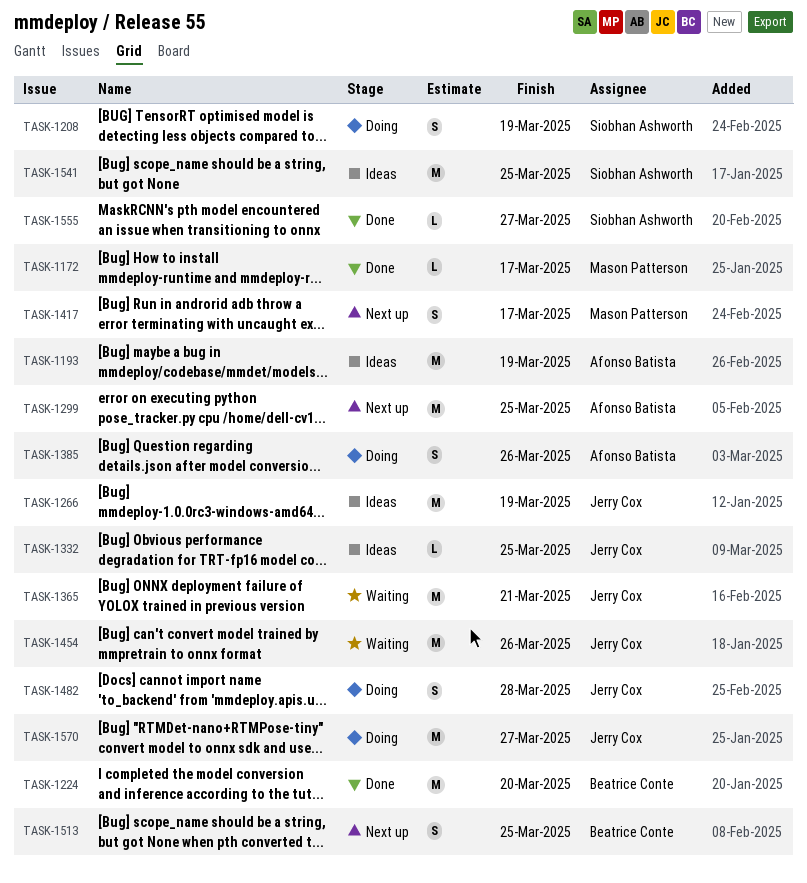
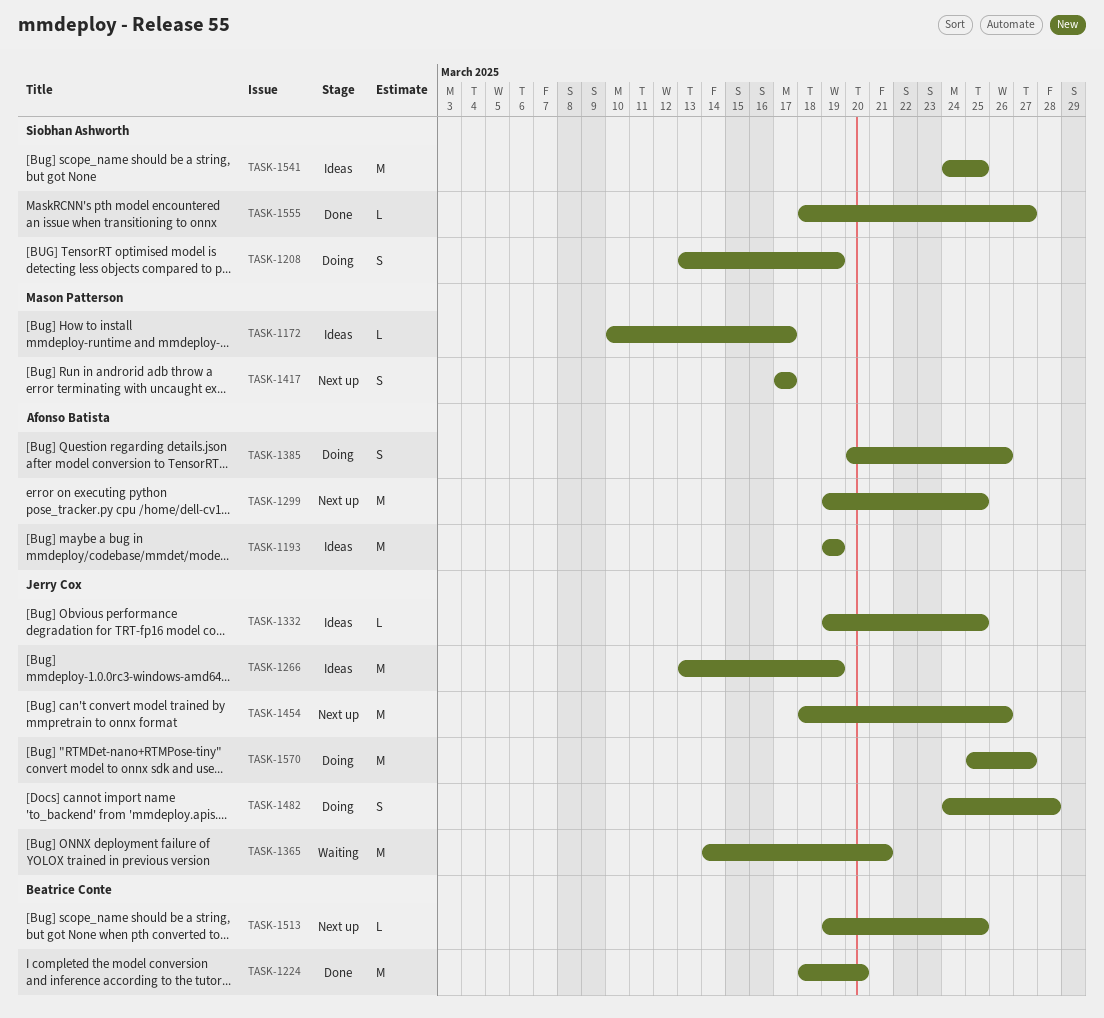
TASK-1172, status: Done -> Ideas
TASK-1454, status: Waiting -> Next up
TASK-1513, estimate: S -> L

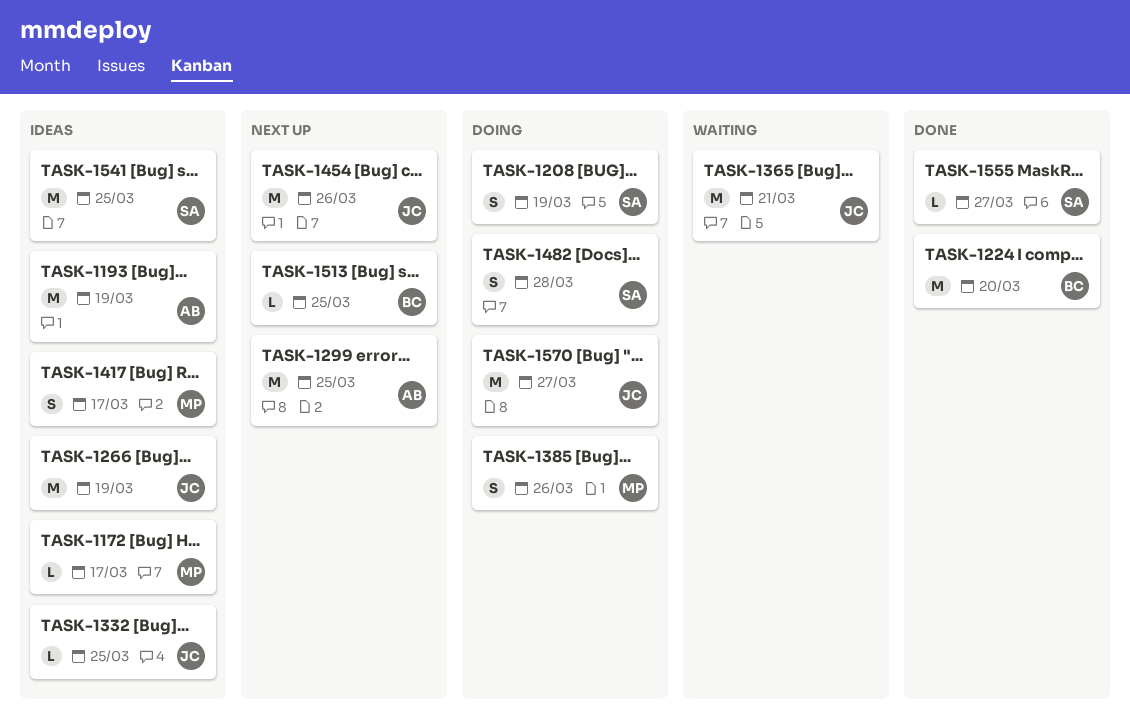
TASK-1385, owner: Afonso Batista -> Mason Patterson
TASK-1417, status: Next up -> Ideas
TASK-1482, owner: Jerry Cox -> Siobhan Ashworth

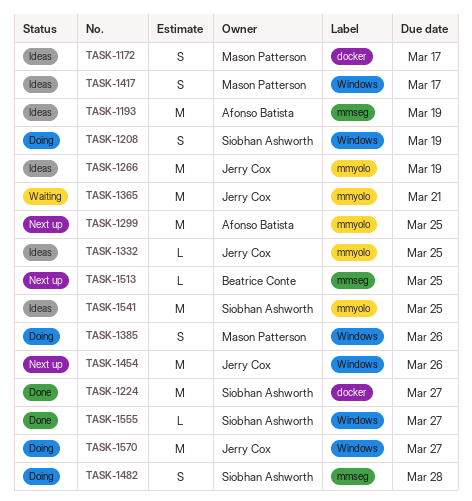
TASK-1172, estimate: L -> S
TASK-1224, owner: Beatrice Conte -> Siobhan Ashworth
TASK-1224, due: Mar 20 -> Mar 27

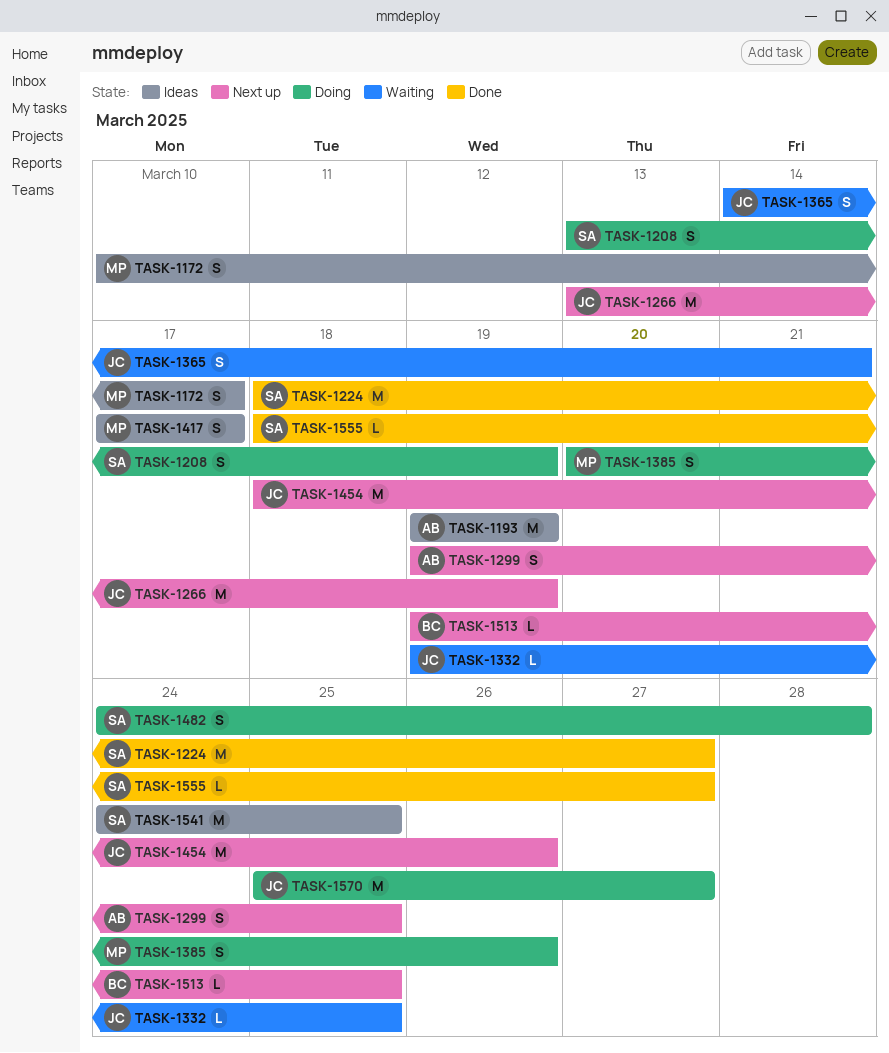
TASK-1266, status: Ideas -> Next up
TASK-1299, estimate: M -> S
TASK-1332, status: Ideas -> Waiting
TASK-1365, estimate: M -> S

